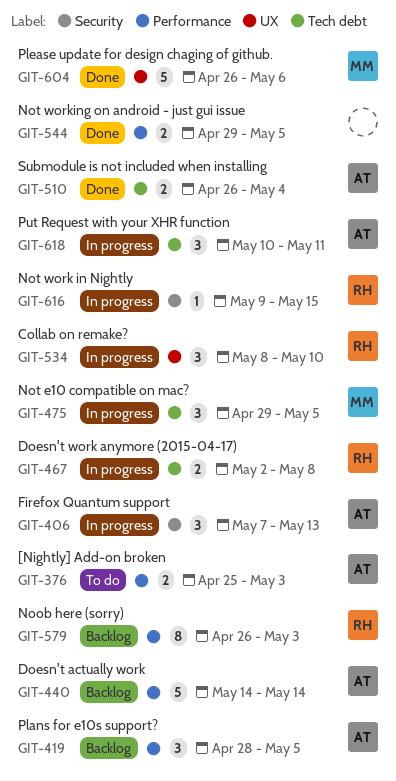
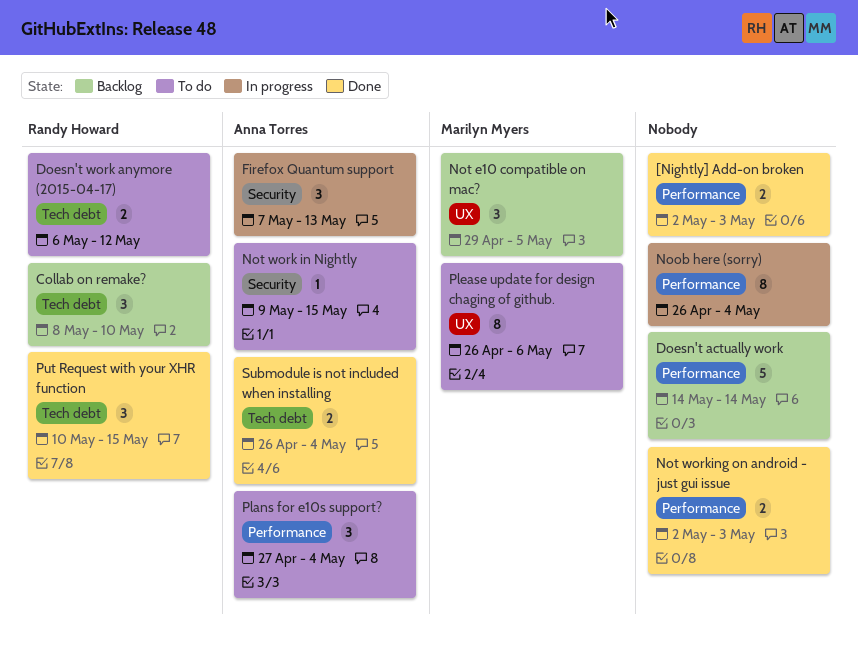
[Nightly] Add-on broken, status: To do -> Done
[Nightly] Add-on broken, owner: Anna Torres -> none
[Nightly] Add-on broken, start: Apr 25 -> May 2
Collab on remake?, status: In progress -> Backlog
Collab on remake?, label: UX -> Tech debt
Doesn't actually work, owner: Anna Torres -> none
Doesn't work anymore (2015-04-17), status: In progress -> To do
Doesn't work anymore (2015-04-17), start: May 2 -> May 6
Doesn't work anymore (2015-04-17), due: May 8 -> May 12
Noob here (sorry), status: Backlog -> In progress
Noob here (sorry), owner: Randy Howard -> none
Noob here (sorry), due: May 3 -> May 4
Not e10 compatible on mac?, status: In progress -> Backlog
Not e10 compatible on mac?, label: Tech debt -> UX
Not work in Nightly, status: In progress -> To do
Not work in Nightly, owner: Randy Howard -> Anna Torres
Not working on android - just gui issue, start: Apr 29 -> May 2
Not working on android - just gui issue, due: May 5 -> May 3
Plans for e10s support?, status: Backlog -> To do
Plans for e10s support?, start: Apr 28 -> Apr 27
Plans for e10s support?, due: May 5 -> May 4
Please update for design chaging of github., status: Done -> To do
Please update for design chaging of github., estimate: 5 -> 8
Put Request with your XHR function, status: In progress -> Done
Put Request with your XHR function, owner: Anna Torres -> Randy Howard
Put Request with your XHR function, due: May 11 -> May 15

